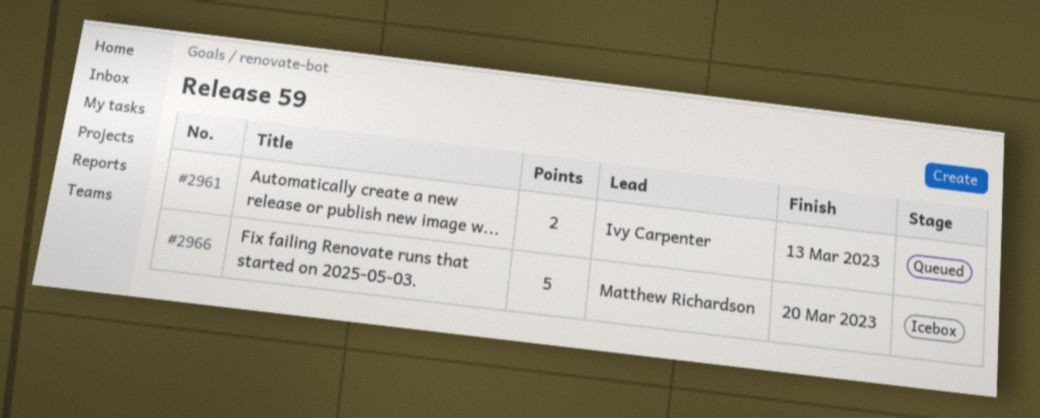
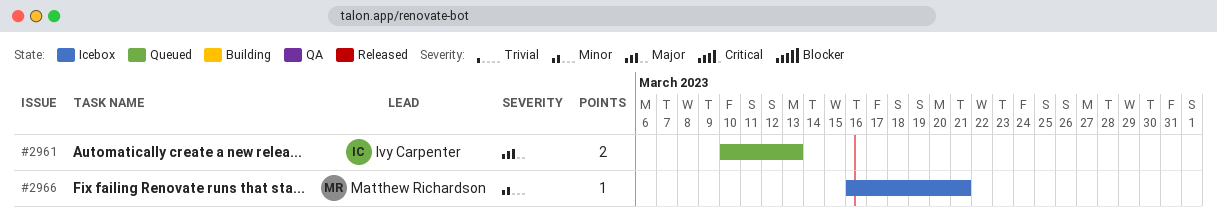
#2966, estimate: 5 -> 1
#2966, due: Mar 20 -> Mar 21

